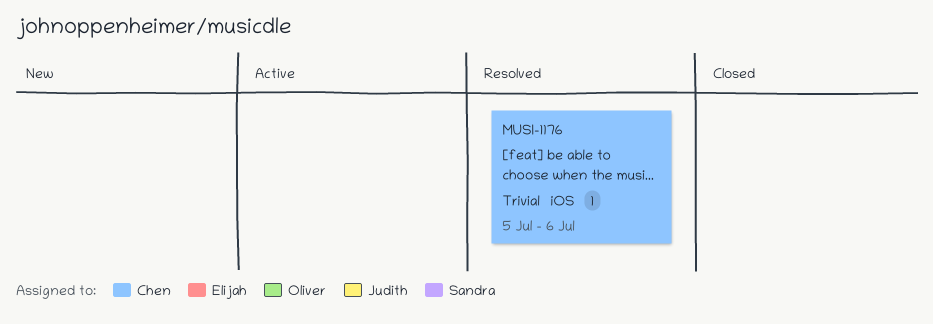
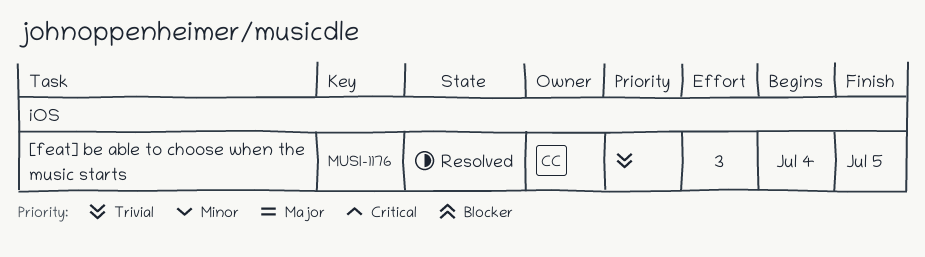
MUSI-1176, estimate: 1 -> 3
MUSI-1176, start: Jul 5 -> Jul 4
MUSI-1176, due: Jul 6 -> Jul 5

